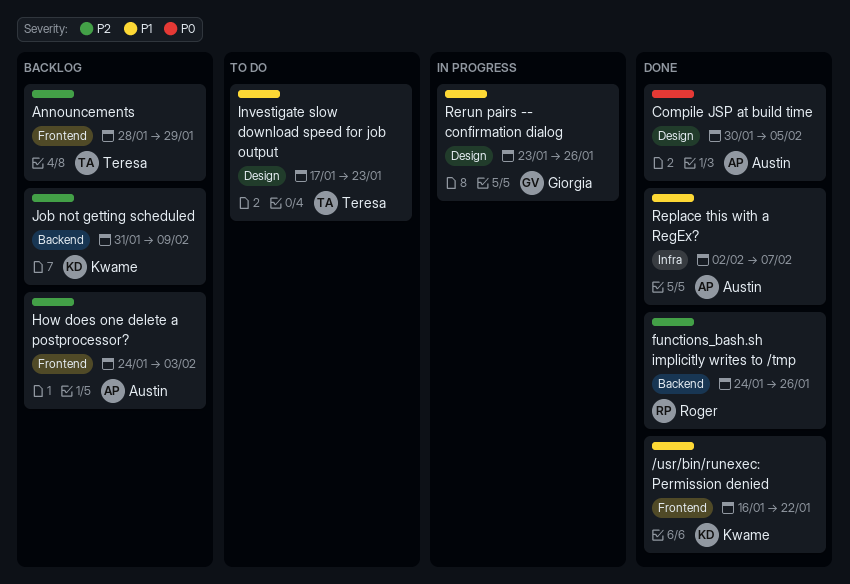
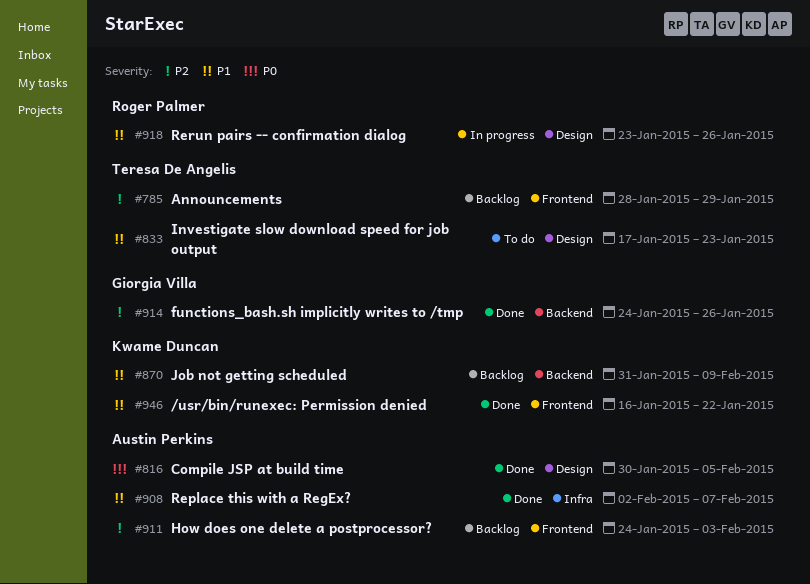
functions_bash.sh implicitly writes to /tmp, owner: Roger Palmer -> Giorgia Villa
Job not getting scheduled, priority: P2 -> P1
Rerun pairs -- confirmation dialog, owner: Giorgia Villa -> Roger Palmer

